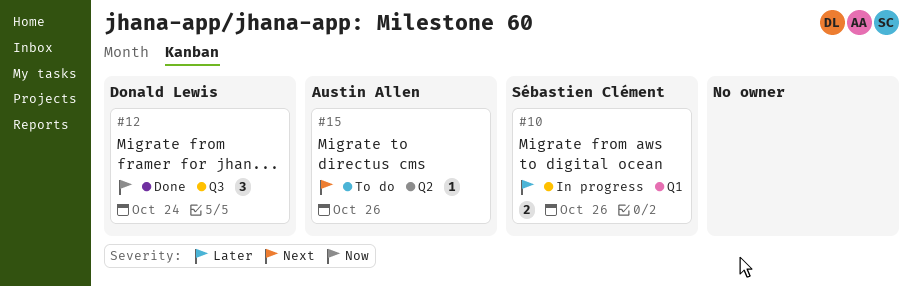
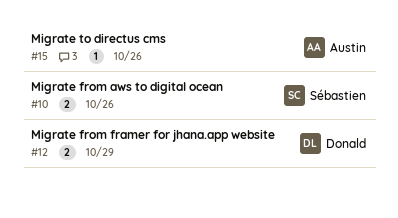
#12, estimate: 3 -> 2
#12, due: Oct 24 -> Oct 29

